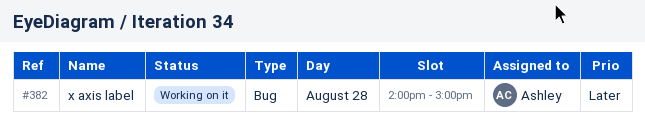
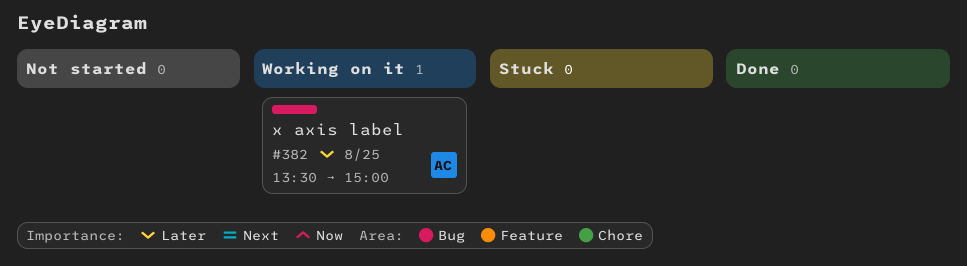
#382, day: Aug 28 -> Aug 25
#382, begins: 14:00 -> 13:30

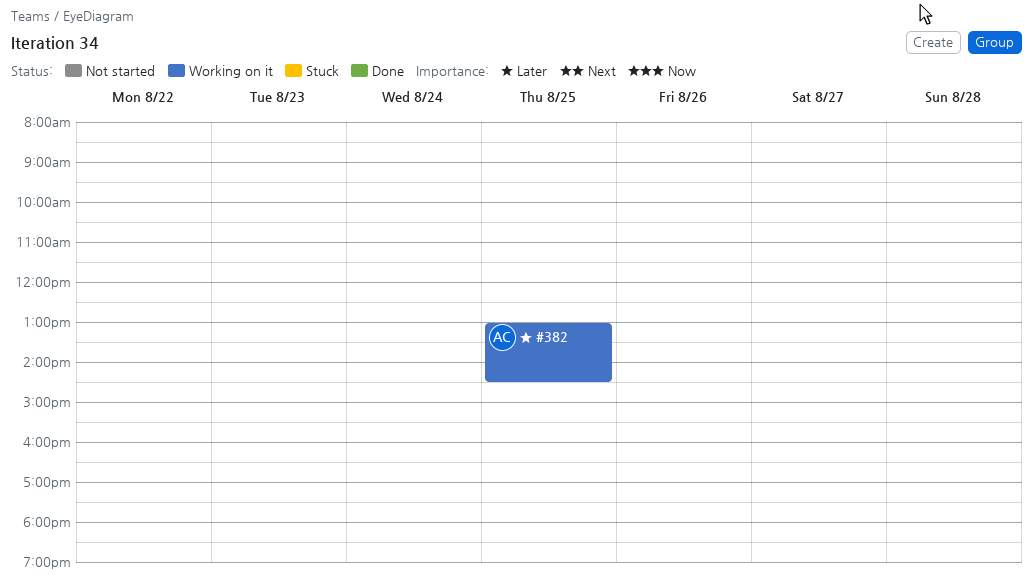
#382, begins: 13:30 -> 13:00
#382, ends: 15:00 -> 14:30

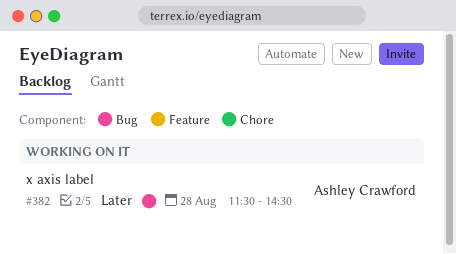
#382, day: Aug 25 -> Aug 28
#382, begins: 13:00 -> 11:30

